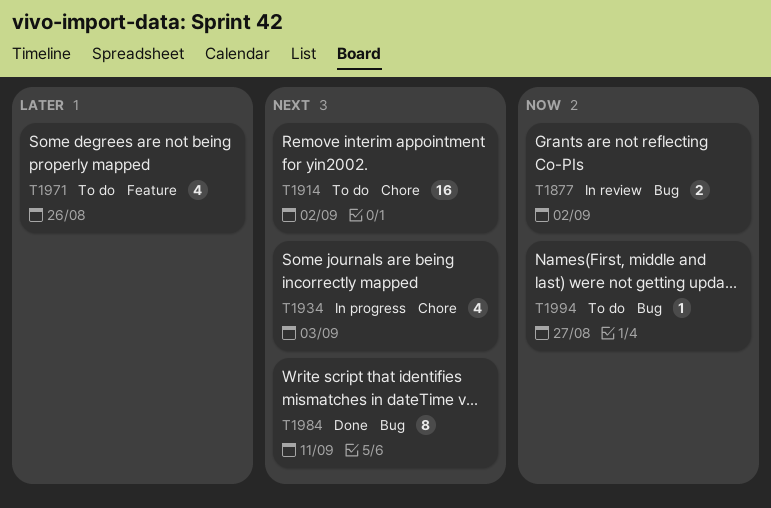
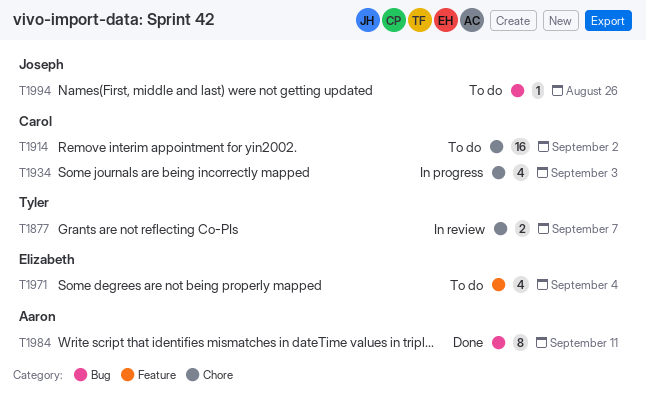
T1877, label: Bug -> Chore
T1877, due: Sep 2 -> Sep 7
T1971, due: Aug 26 -> Sep 4
T1994, due: Aug 27 -> Aug 26

